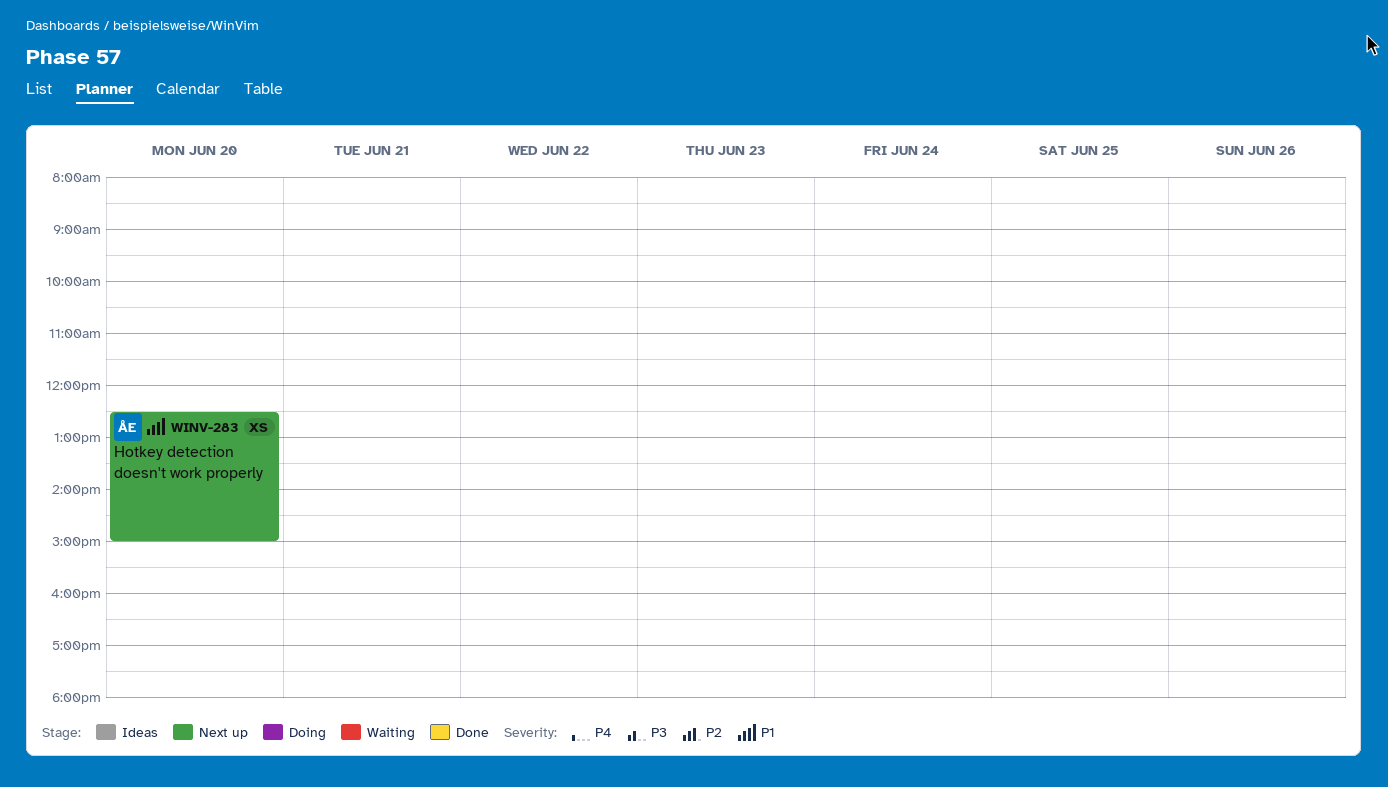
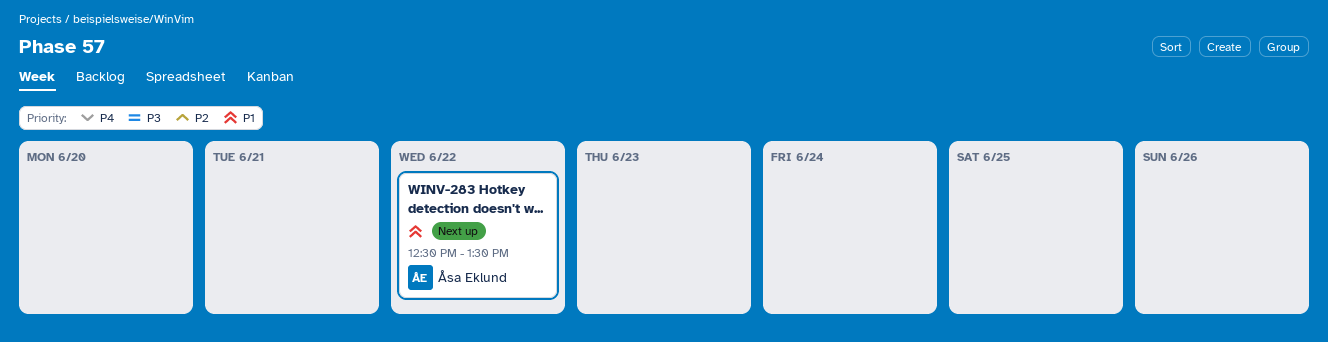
WINV-283, day: Jun 20 -> Jun 22
WINV-283, ends: 15:00 -> 13:30

